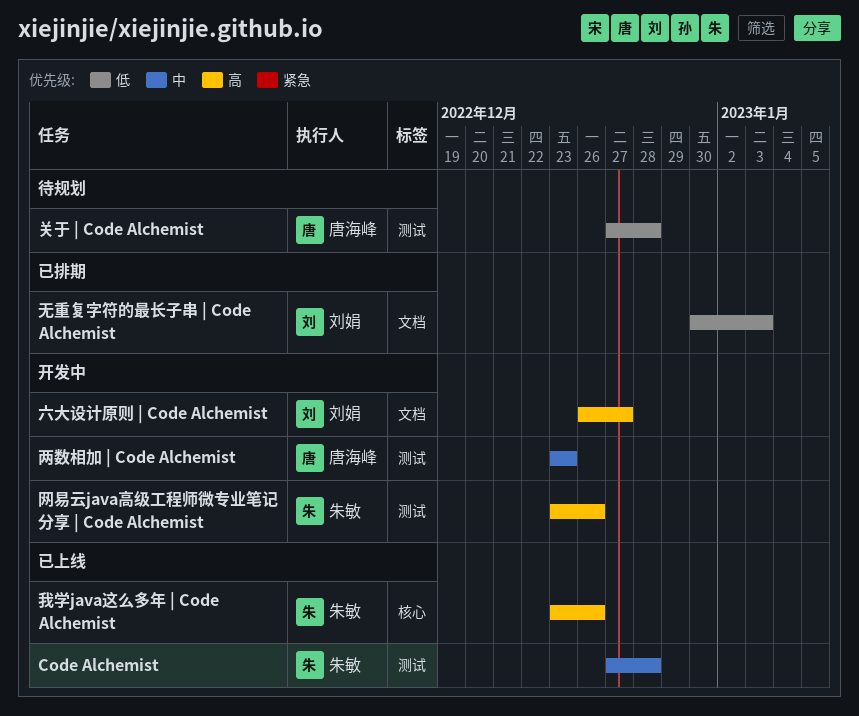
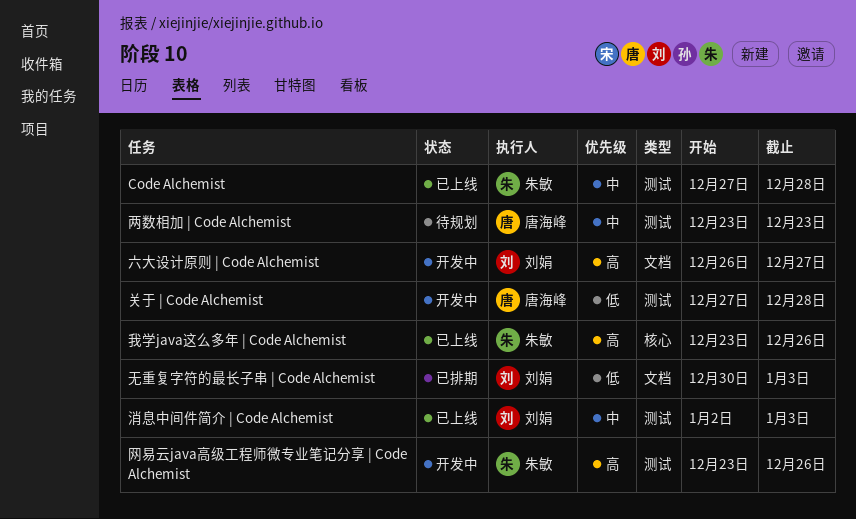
两数相加 | Code Alchemist, status: 开发中 -> 待规划
关于 | Code Alchemist, status: 待规划 -> 开发中
消息中间件简介 | Code Alchemist: none -> present

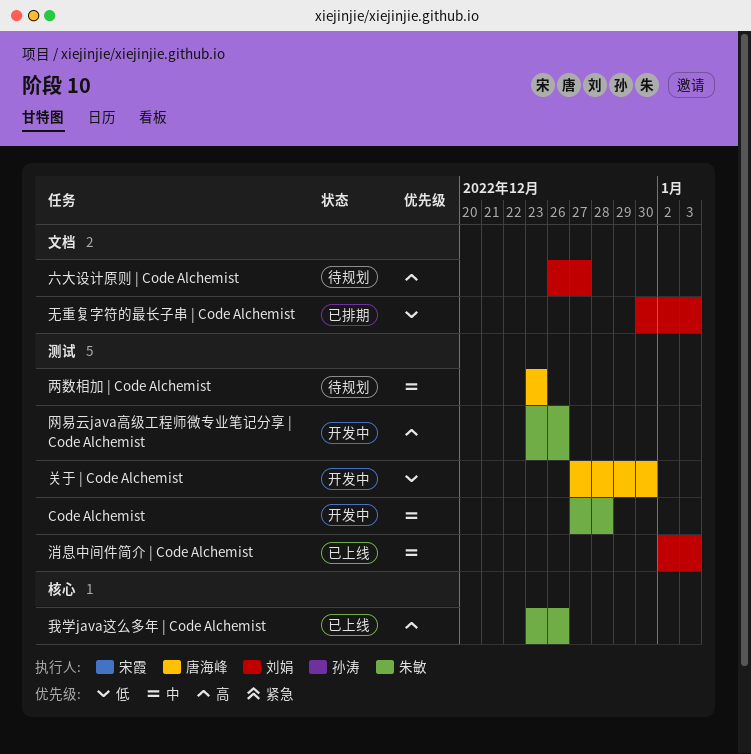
Code Alchemist, status: 已上线 -> 开发中
六大设计原则 | Code Alchemist, status: 开发中 -> 待规划
关于 | Code Alchemist, due: Dec 28 -> Dec 30

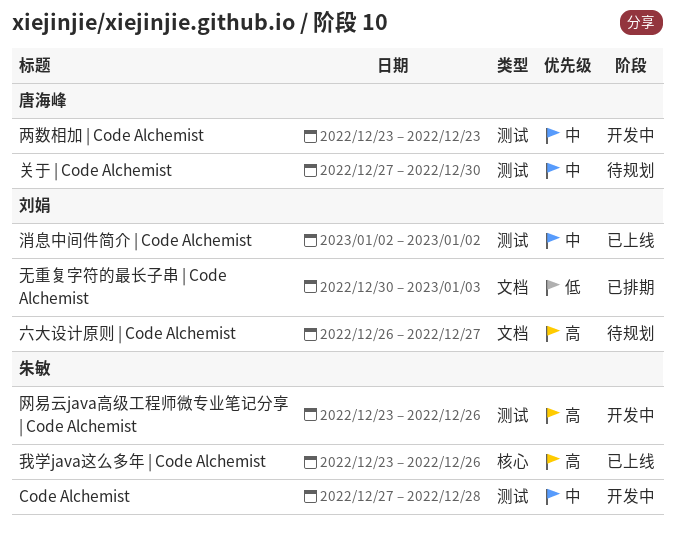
两数相加 | Code Alchemist, status: 待规划 -> 开发中
关于 | Code Alchemist, status: 开发中 -> 待规划
关于 | Code Alchemist, priority: 低 -> 中
消息中间件简介 | Code Alchemist, due: Jan 3 -> Jan 2

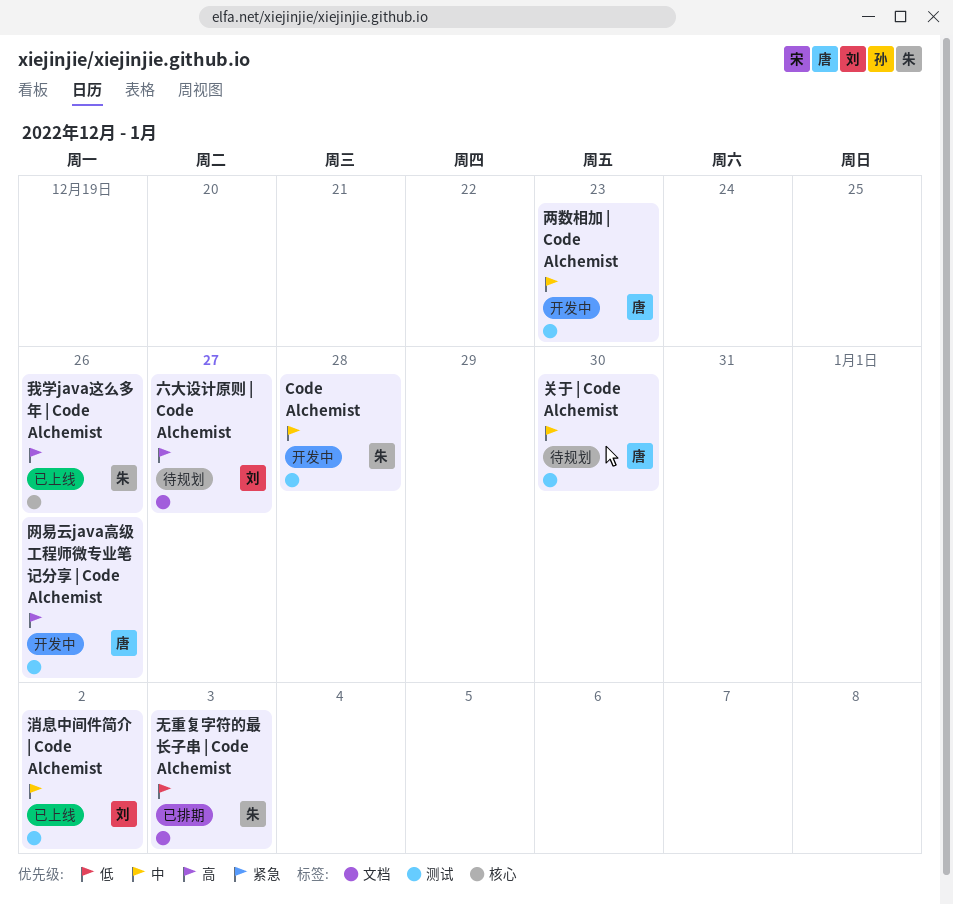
无重复字符的最长子串 | Code Alchemist, owner: 刘娟 -> 朱敏
网易云java高级工程师微专业笔记分享 | Code Alchemist, owner: 朱敏 -> 唐海峰

